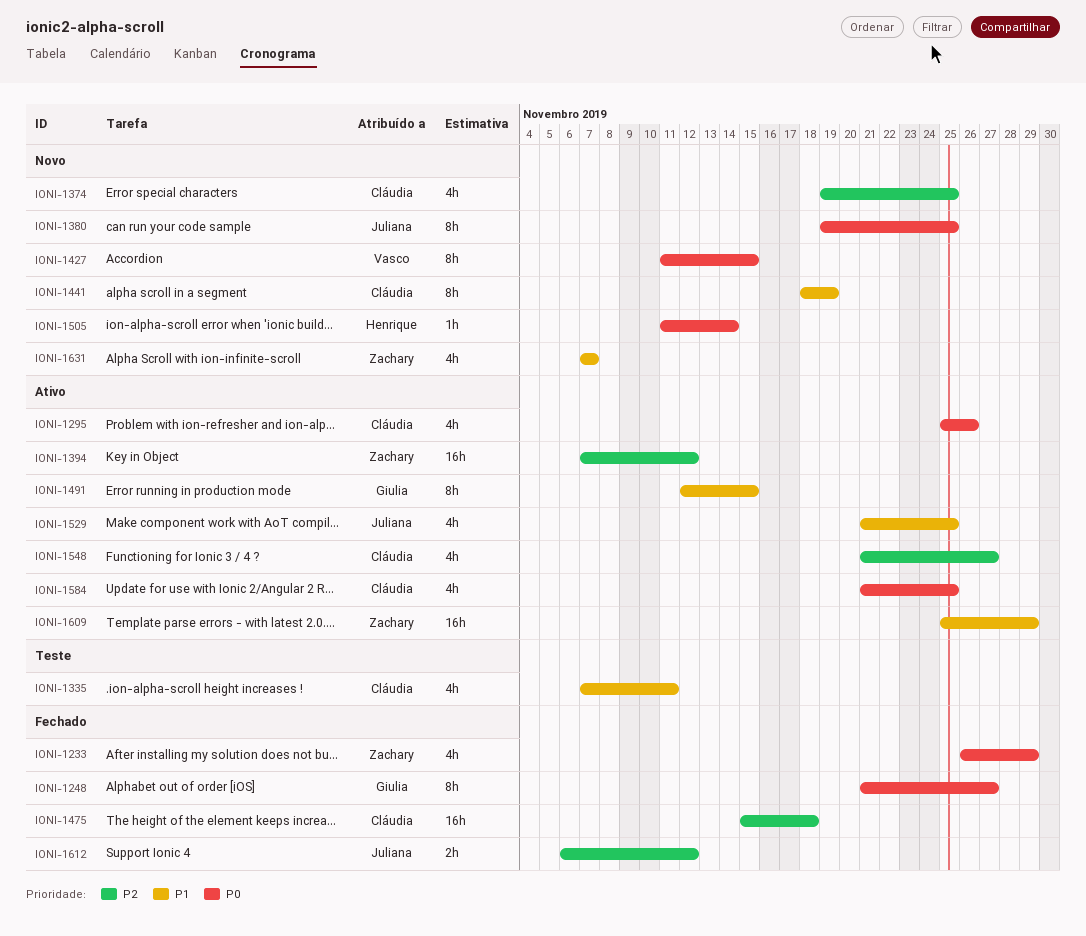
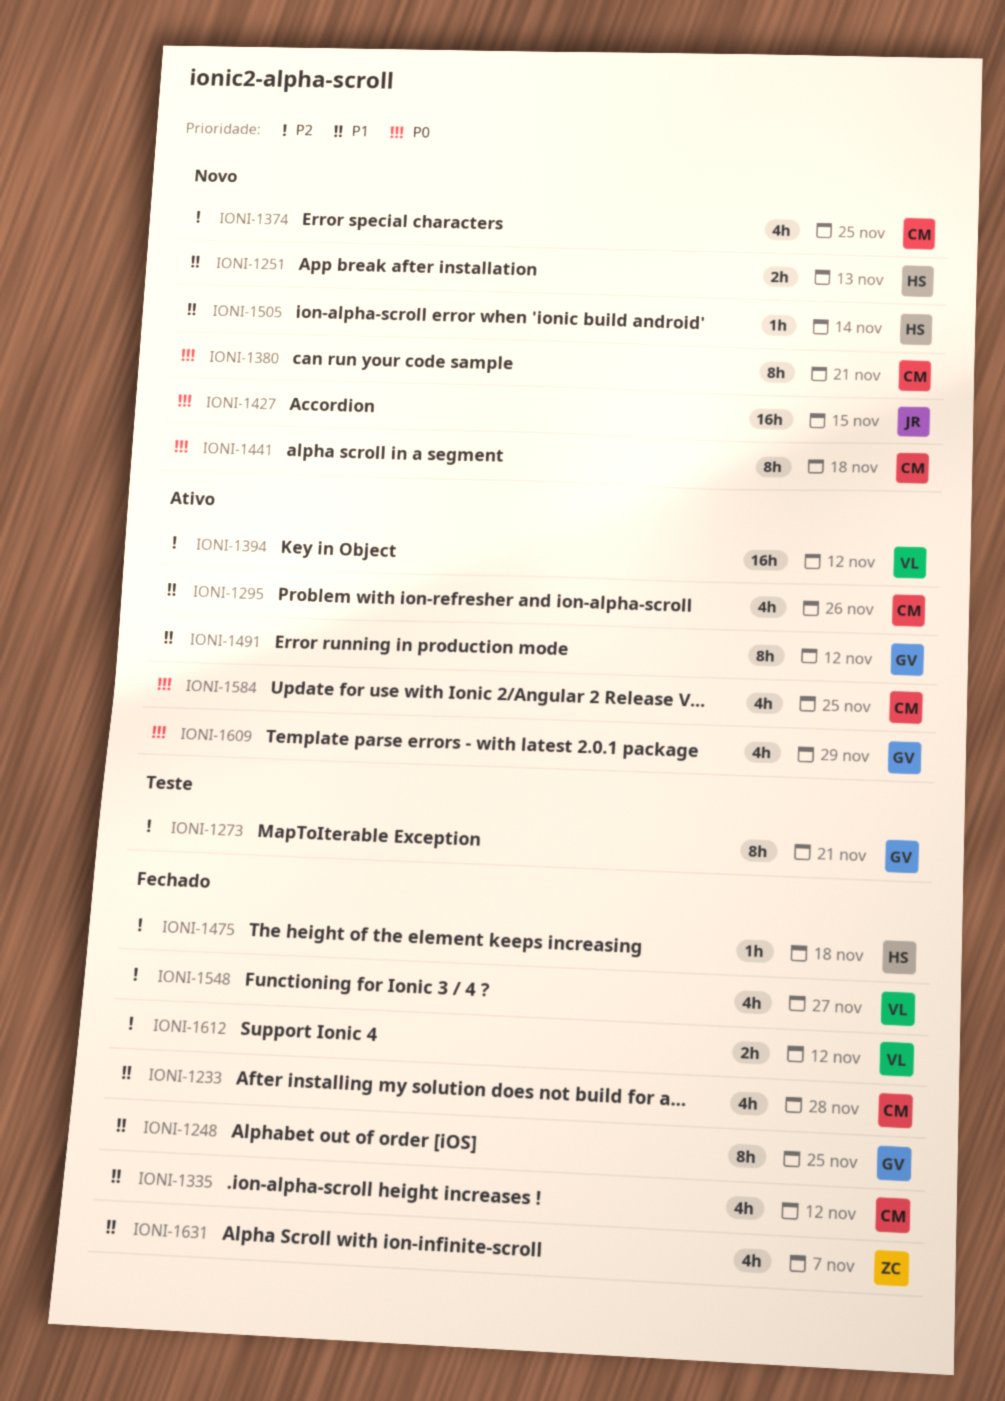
IONI-1233, owner: Zachary -> Cláudia
IONI-1233, priority: P0 -> P1
IONI-1233, due: Nov 29 -> Nov 28
IONI-1248, priority: P0 -> P1
IONI-1248, due: Nov 27 -> Nov 25
IONI-1251: none -> present
IONI-1273: none -> present
IONI-1295, priority: P0 -> P1
IONI-1335, status: Teste -> Fechado
IONI-1335, due: Nov 11 -> Nov 12
IONI-1380, owner: Juliana -> Cláudia
IONI-1380, due: Nov 25 -> Nov 21
IONI-1394, owner: Zachary -> Vasco
IONI-1427, owner: Vasco -> Juliana
IONI-1427, estimate: 8h -> 16h
IONI-1441, priority: P1 -> P0
IONI-1441, due: Nov 19 -> Nov 18
IONI-1475, owner: Cláudia -> Henrique
IONI-1475, estimate: 16h -> 1h
IONI-1491, due: Nov 15 -> Nov 12
IONI-1505, priority: P0 -> P1
IONI-1529: present -> none
IONI-1548, status: Ativo -> Fechado
IONI-1548, owner: Cláudia -> Vasco
IONI-1609, owner: Zachary -> Giulia
IONI-1609, priority: P1 -> P0
IONI-1609, estimate: 16h -> 4h
IONI-1612, owner: Juliana -> Vasco
IONI-1631, status: Novo -> Fechado

